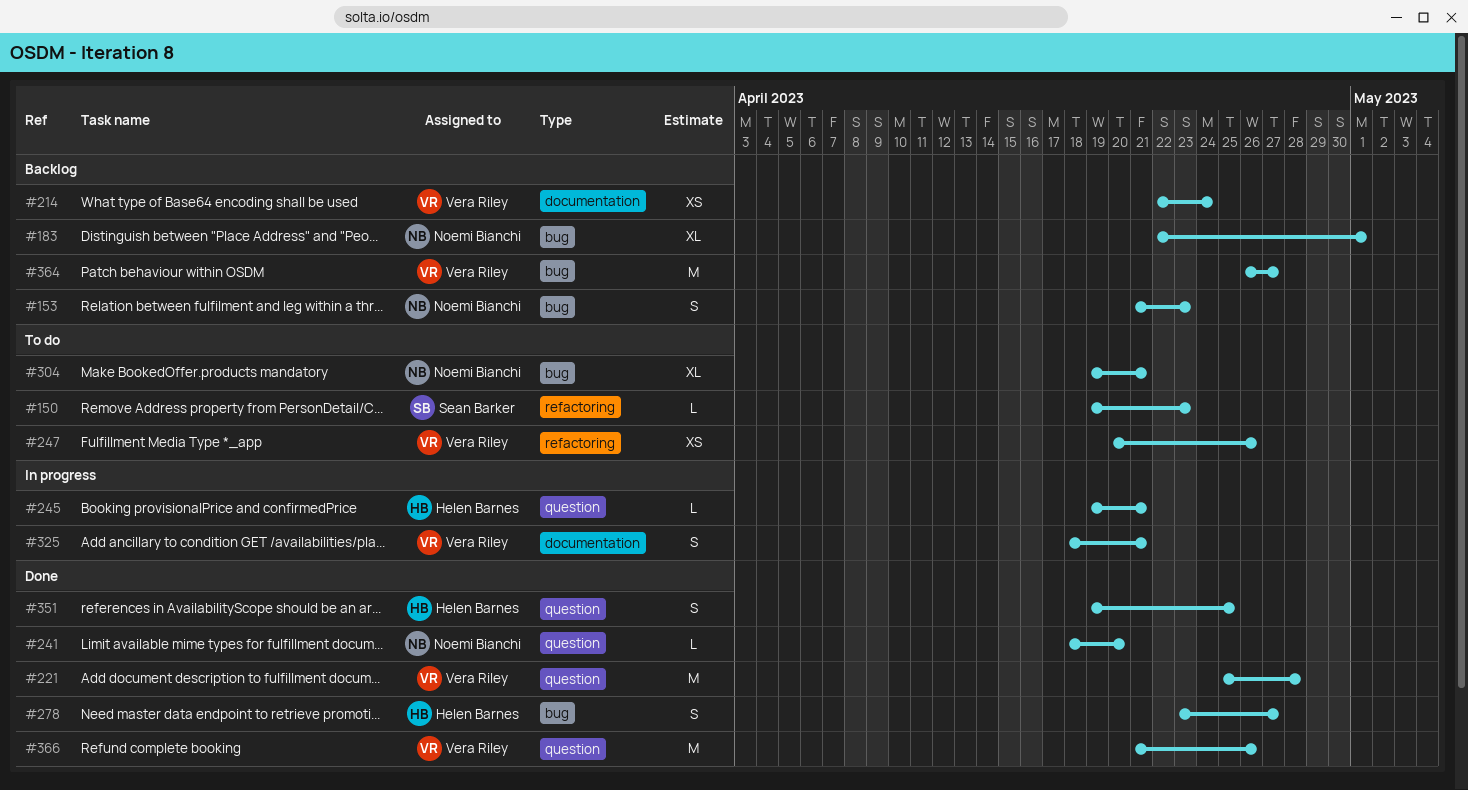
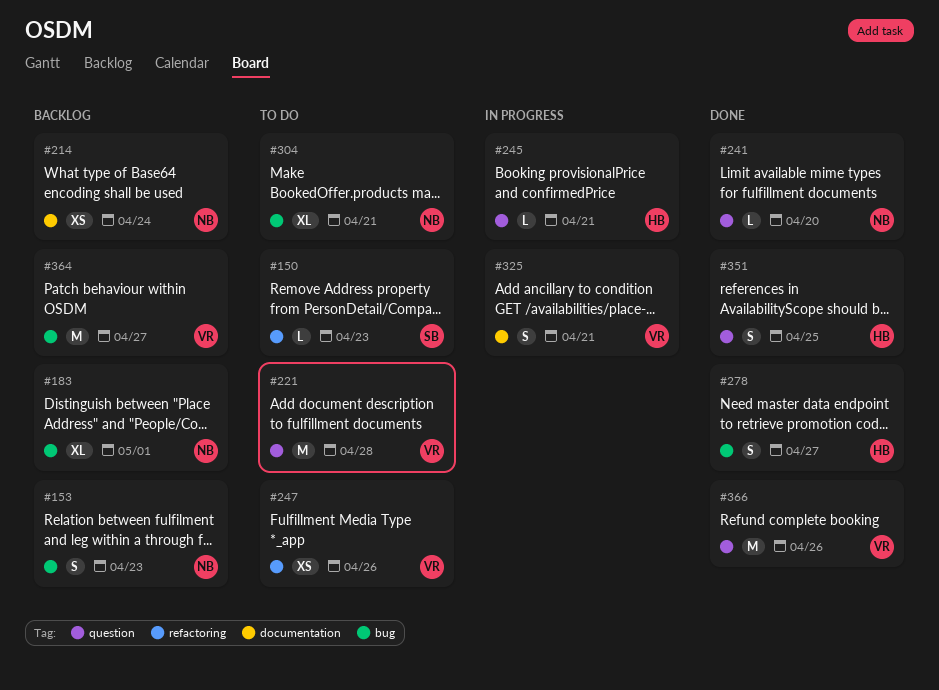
#214, owner: Vera Riley -> Noemi Bianchi
#221, status: Done -> To do

